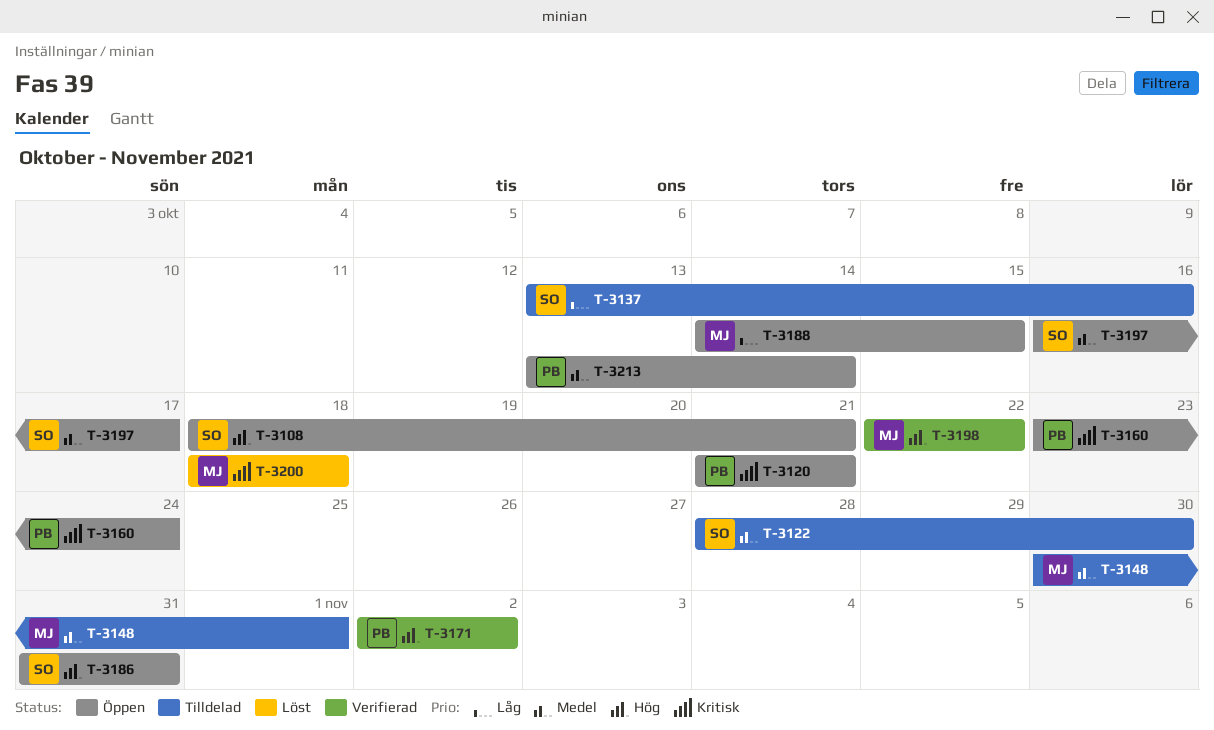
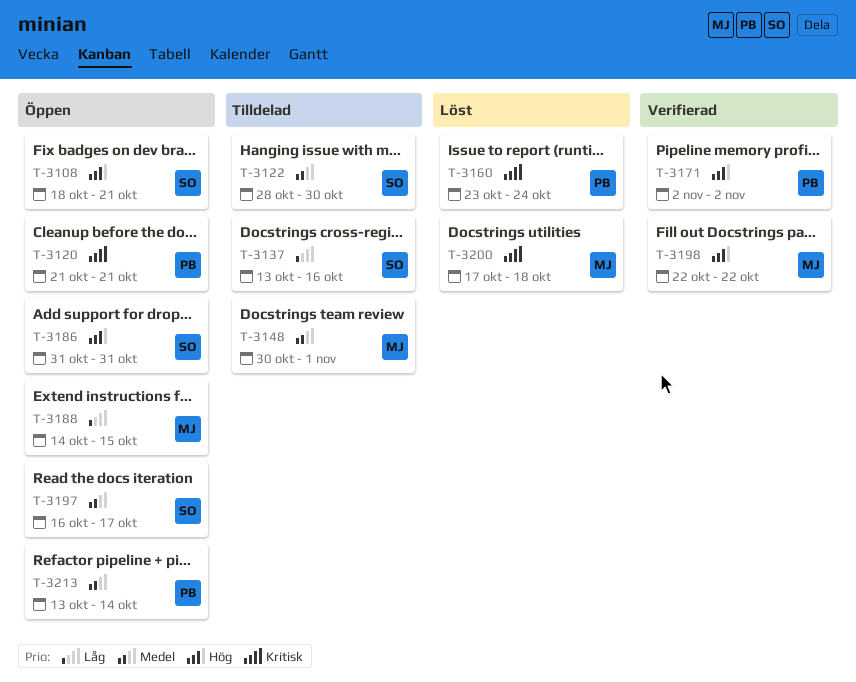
T-3160, status: Öppen -> Löst
T-3200, start: Oct 18 -> Oct 17

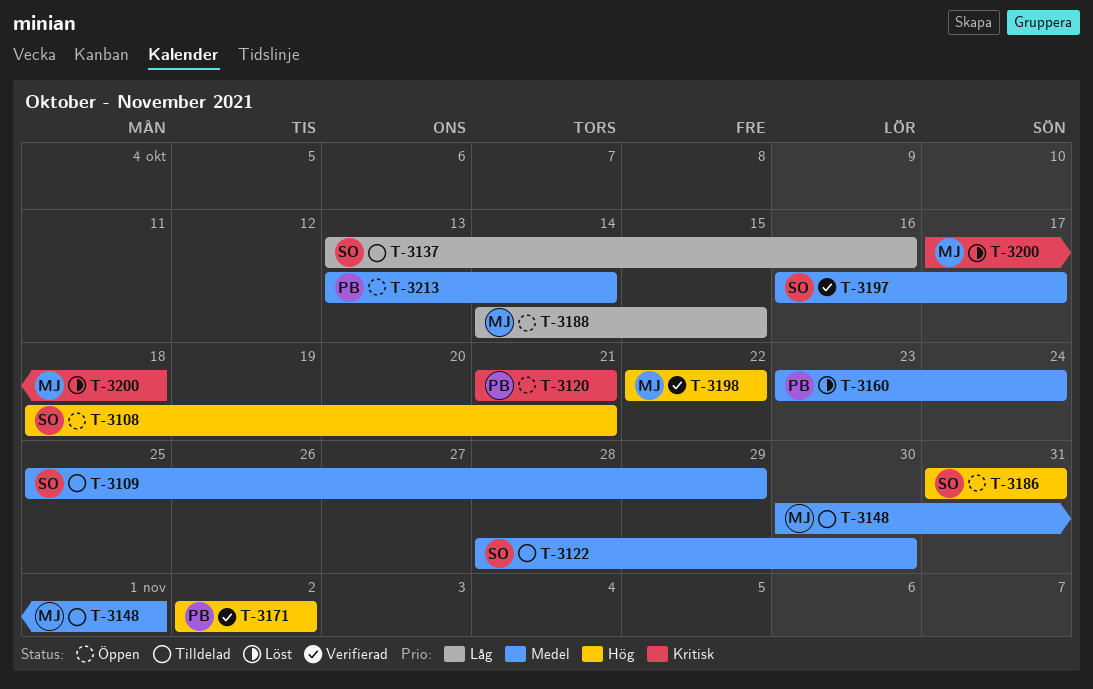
T-3109: none -> present
T-3160, priority: Kritisk -> Medel
T-3197, status: Öppen -> Verifierad

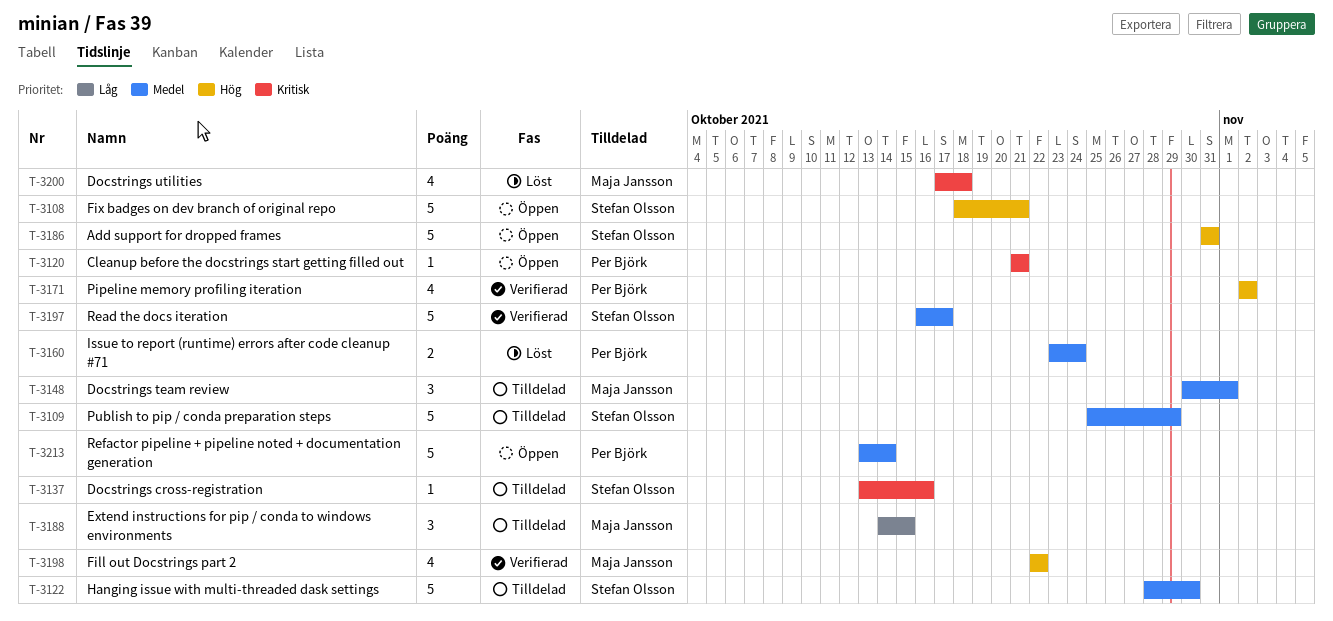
T-3137, priority: Låg -> Kritisk
T-3188, status: Öppen -> Tilldelad

